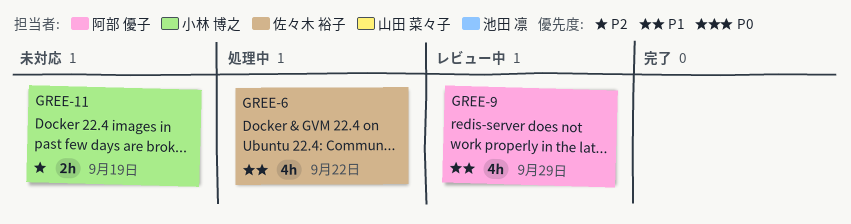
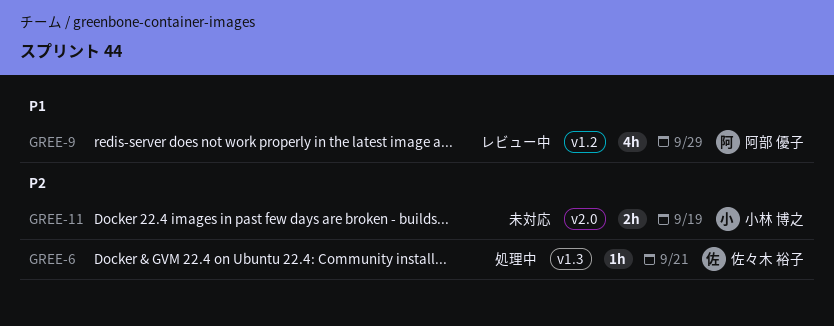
GREE-6, priority: P1 -> P2
GREE-6, estimate: 4h -> 1h
GREE-6, due: Sep 22 -> Sep 21

